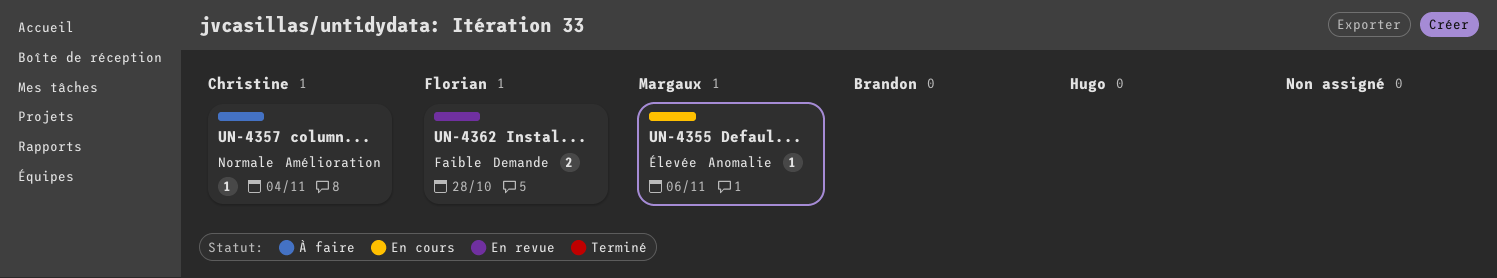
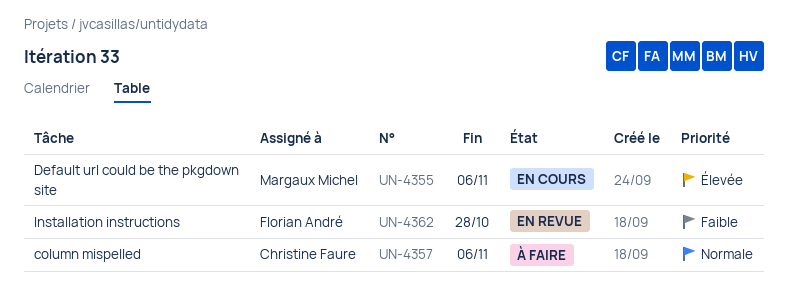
UN-4357, due: Nov 4 -> Nov 6

